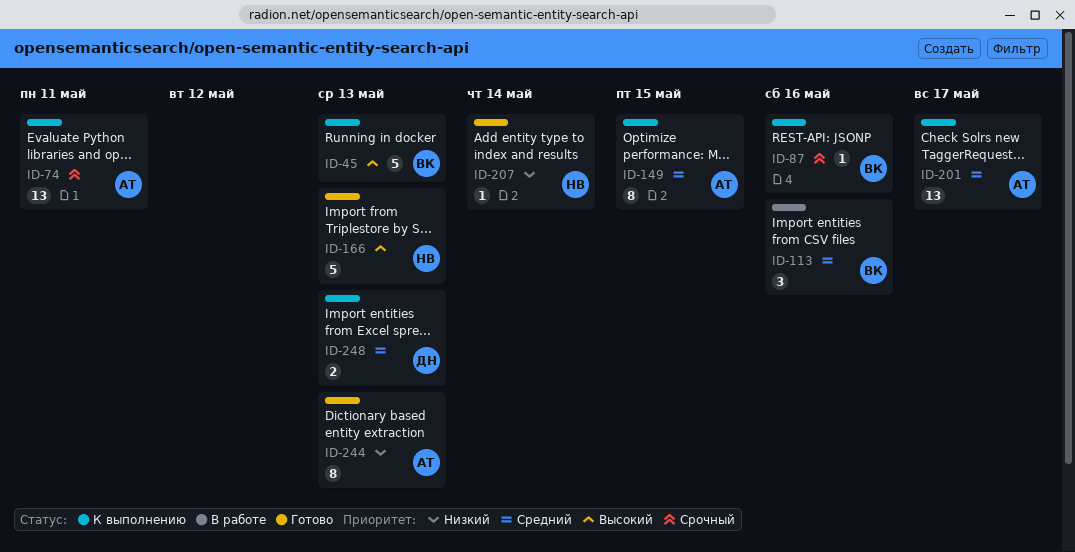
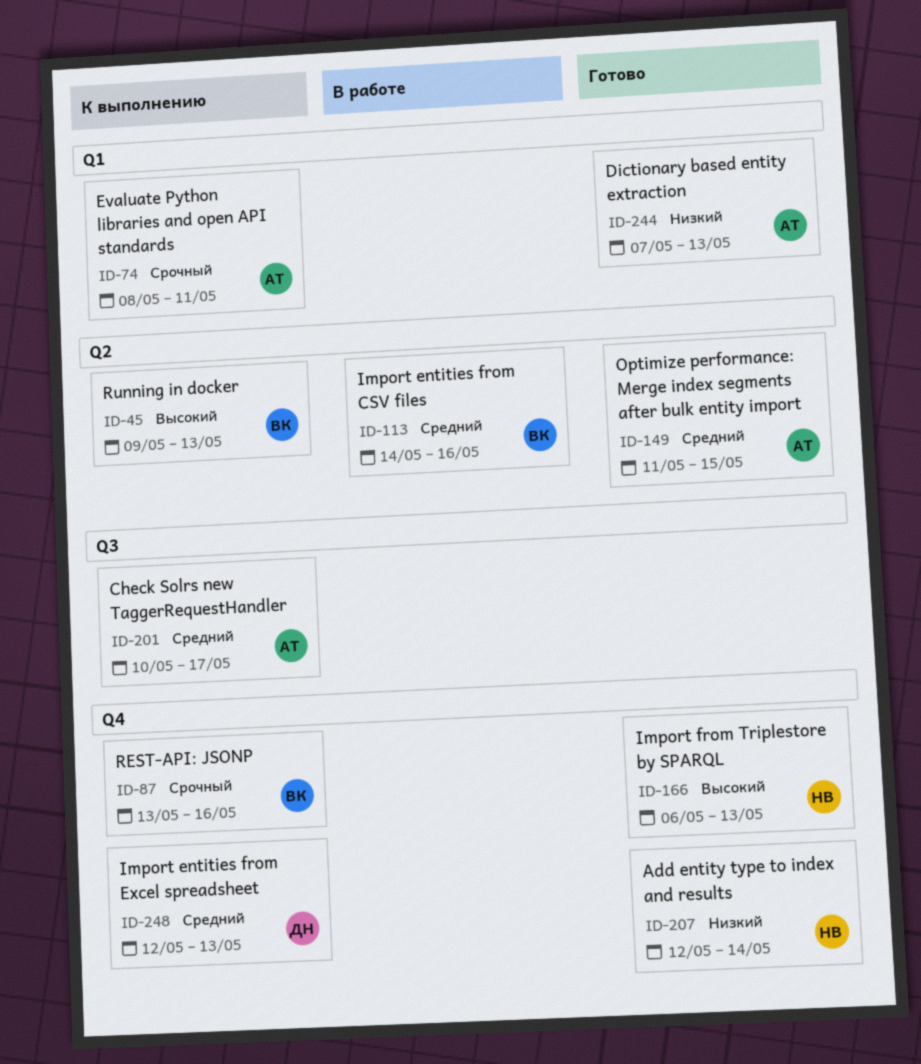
ID-149, status: К выполнению -> Готово

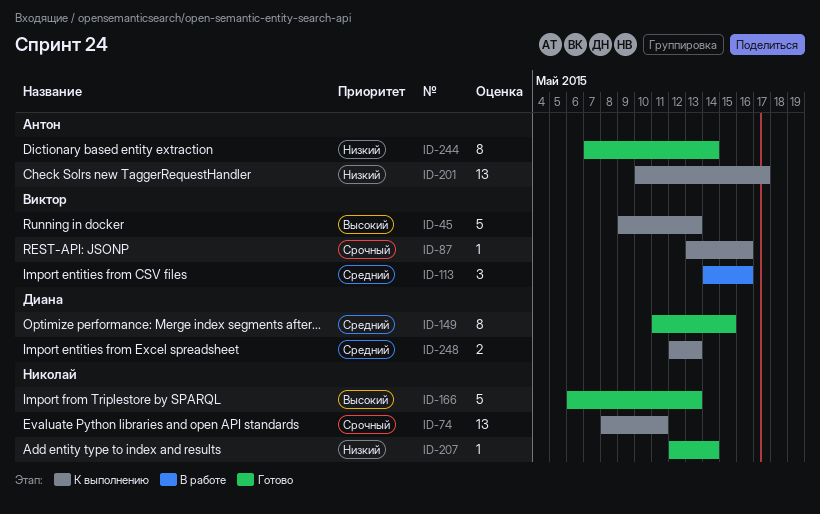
ID-74, owner: Антон -> Николай
ID-149, owner: Антон -> Диана
ID-201, priority: Средний -> Низкий
ID-244, due: May 13 -> May 14

